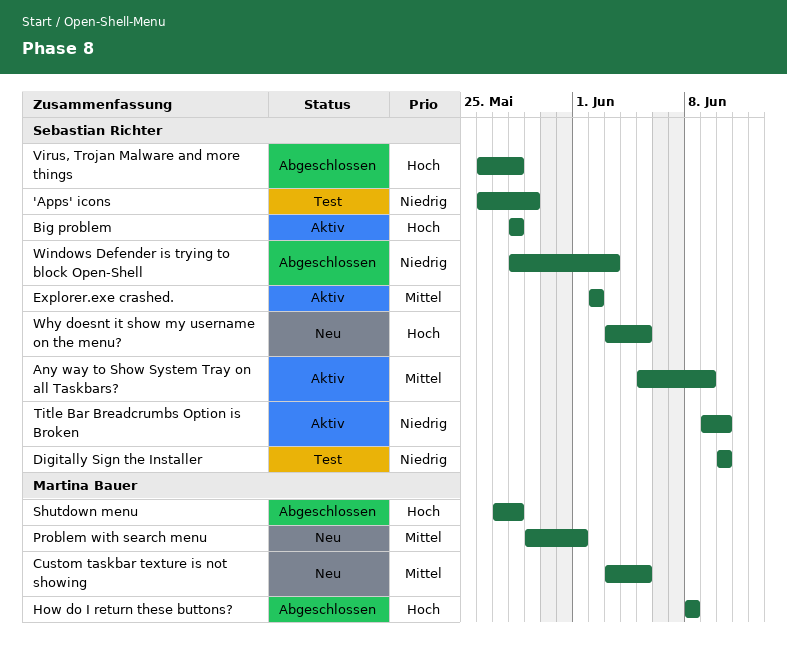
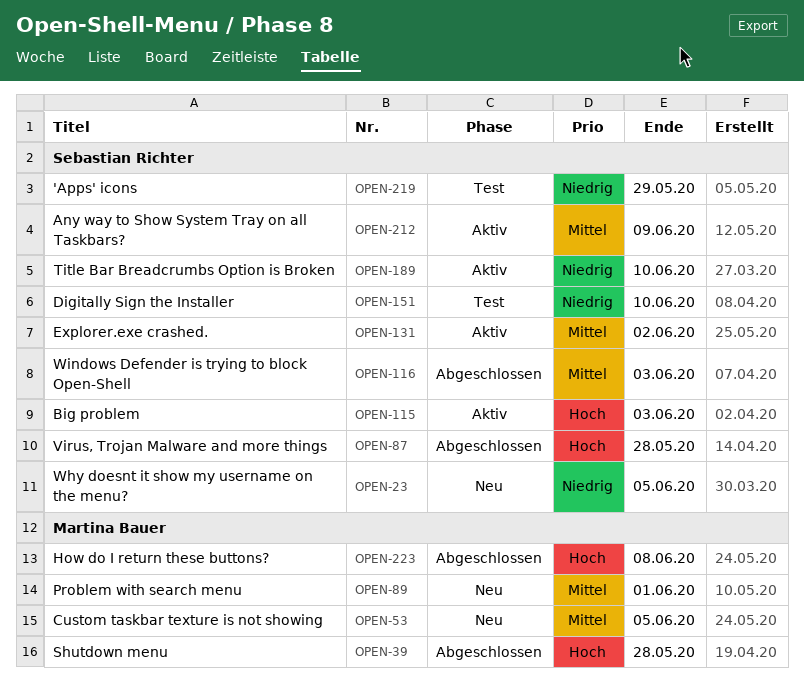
Big problem, due: May 28 -> Jun 3
Why doesnt it show my username on the menu?, priority: Hoch -> Niedrig
Windows Defender is trying to block Open-Shell, priority: Niedrig -> Mittel

